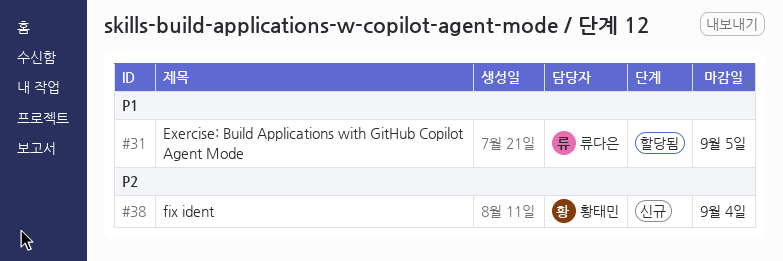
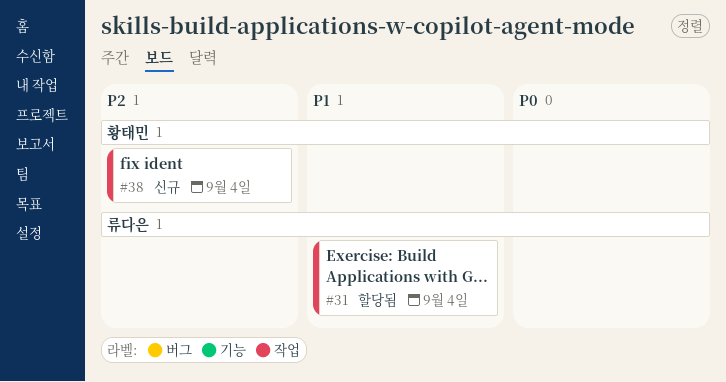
#31, due: Sep 5 -> Sep 4

